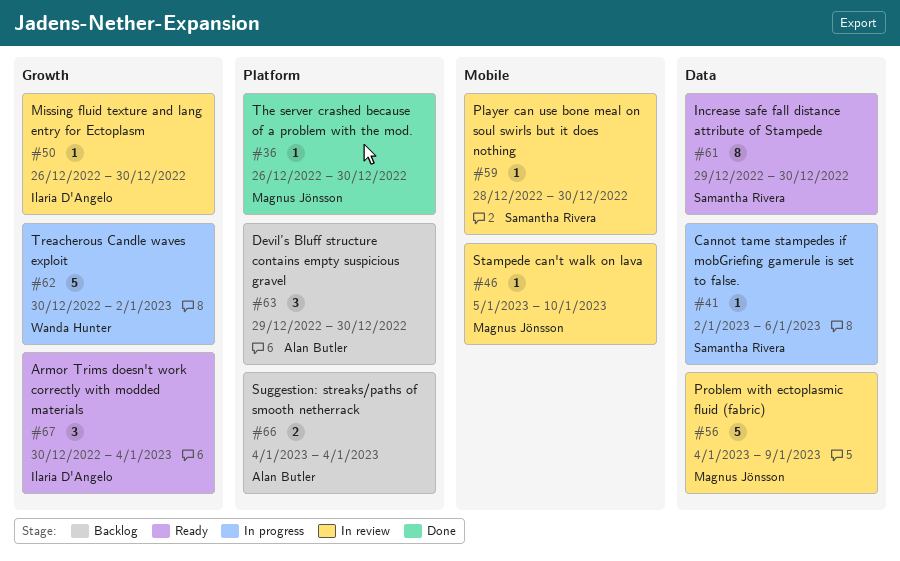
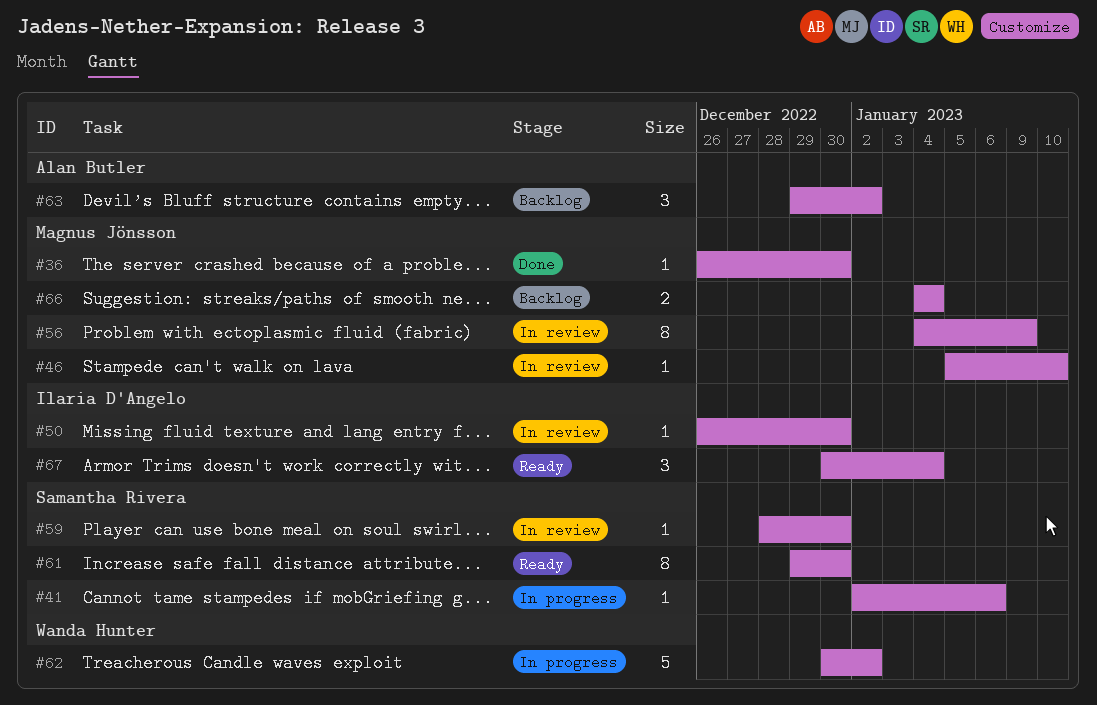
#56, estimate: 5 -> 8
#63, due: Dec 30 -> Jan 2
#66, owner: Alan Butler -> Magnus Jönsson

